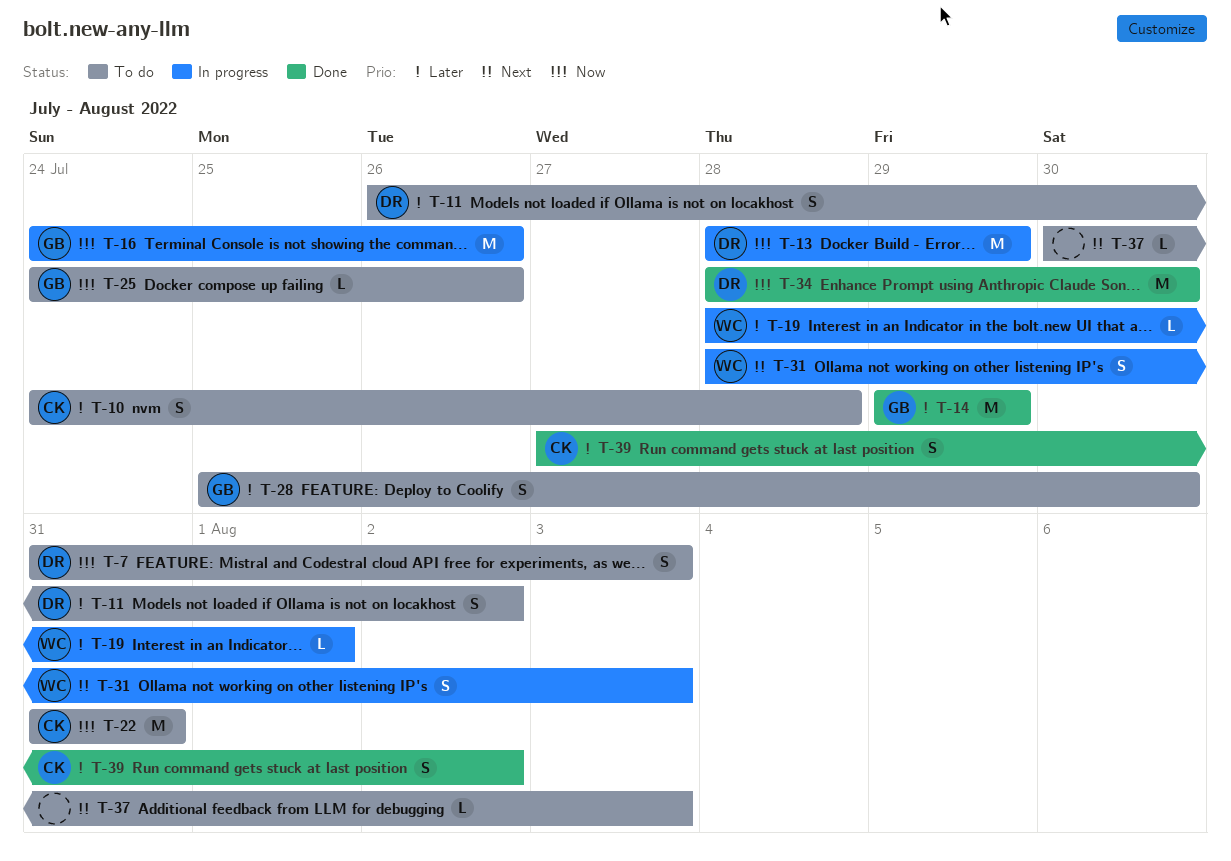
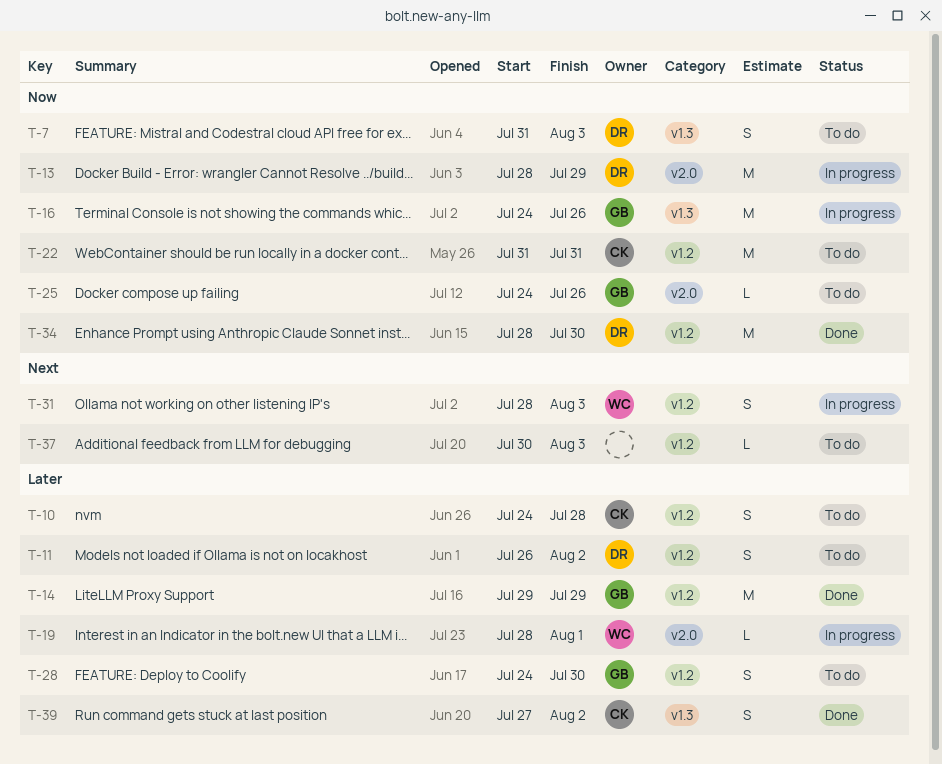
T-28, start: Jul 25 -> Jul 24

